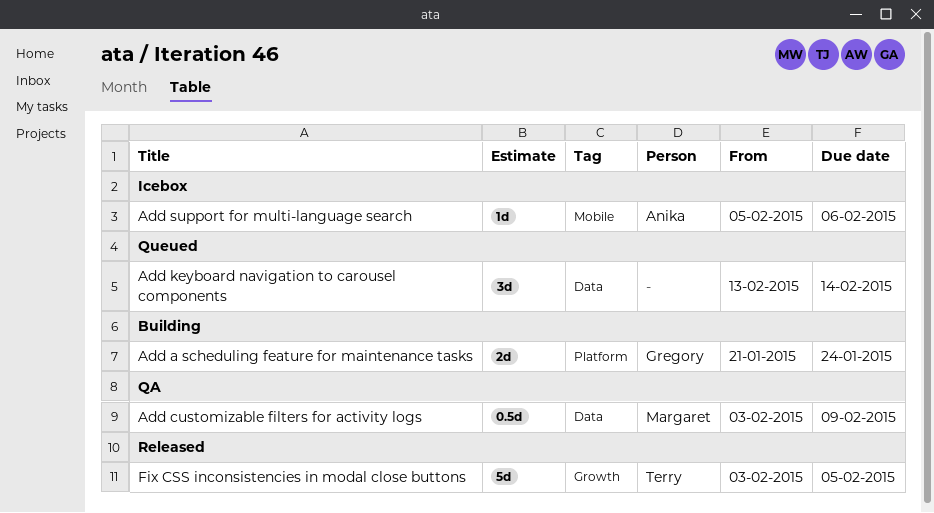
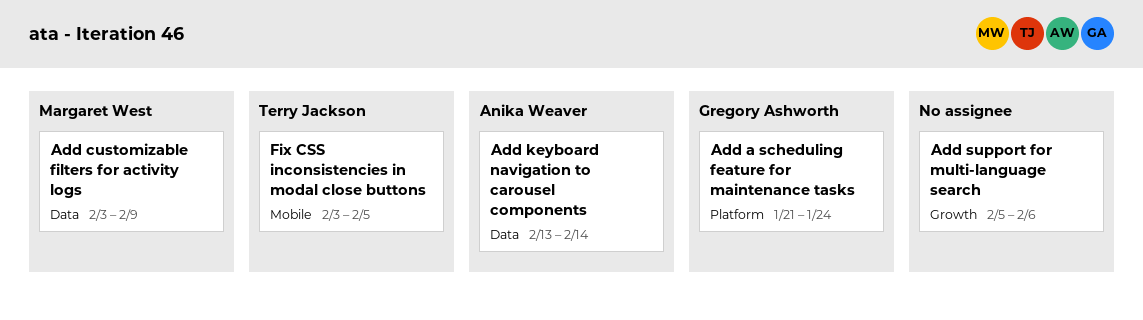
Add keyboard navigation to carousel components, owner: none -> Anika Weaver
Add support for multi-language search, owner: Anika Weaver -> none
Add support for multi-language search, label: Mobile -> Growth
Fix CSS inconsistencies in modal close buttons, label: Growth -> Mobile

